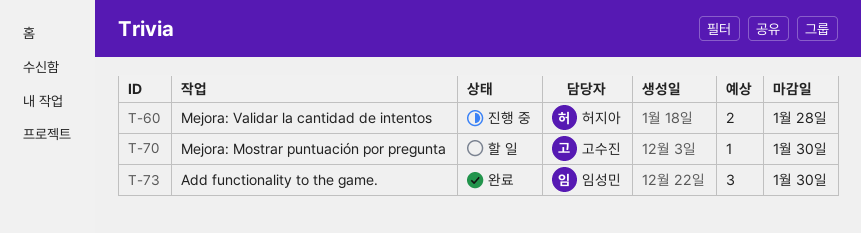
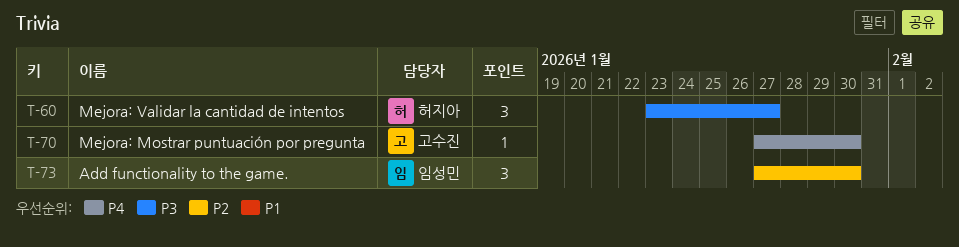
T-60, estimate: 2 -> 3
T-60, due: Jan 28 -> Jan 27

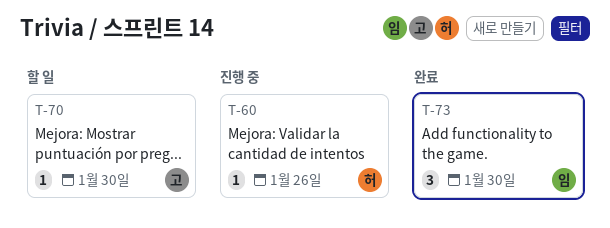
T-60, estimate: 3 -> 1
T-60, due: Jan 27 -> Jan 26

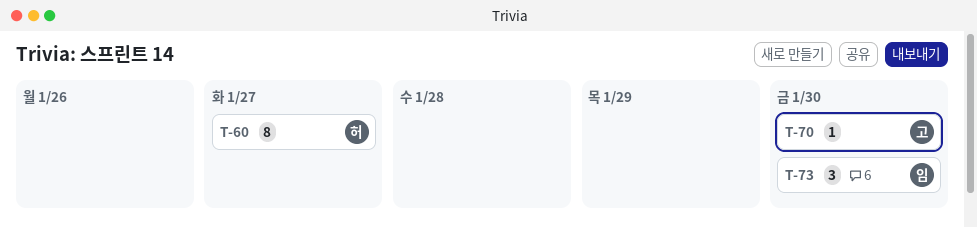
T-60, estimate: 1 -> 8
T-60, due: Jan 26 -> Jan 27

